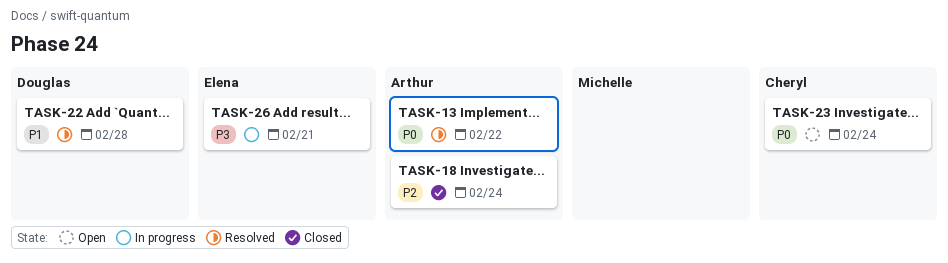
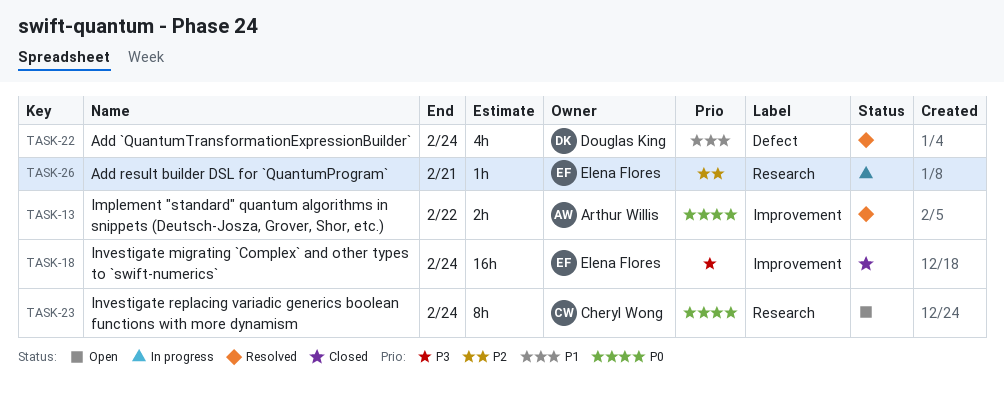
TASK-18, owner: Arthur Willis -> Elena Flores
TASK-18, priority: P2 -> P3
TASK-22, due: Feb 28 -> Feb 24
TASK-26, priority: P3 -> P2

